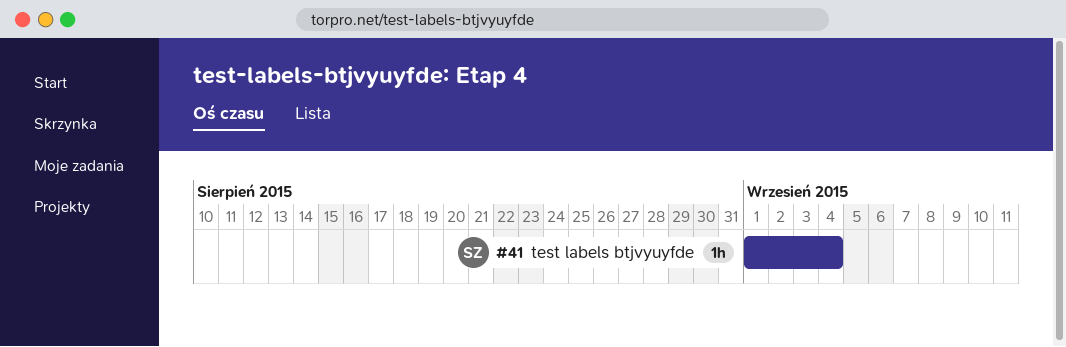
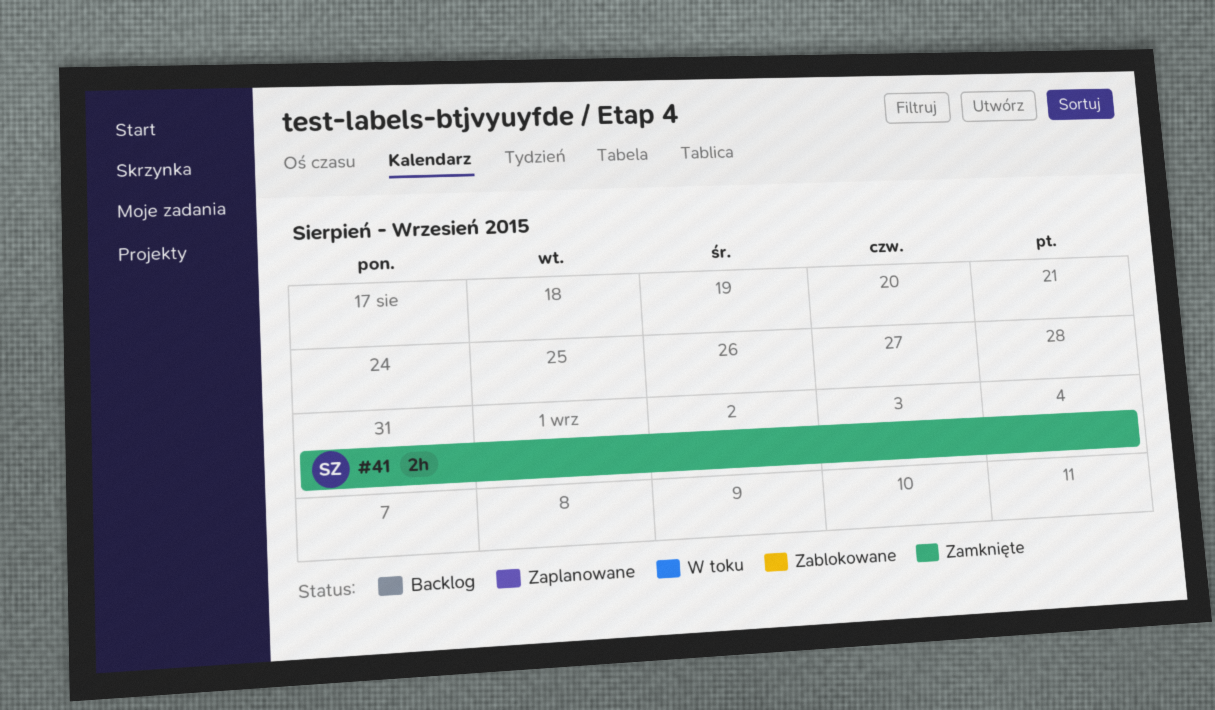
#41, estimate: 1h -> 2h
#41, start: Sep 1 -> Aug 31

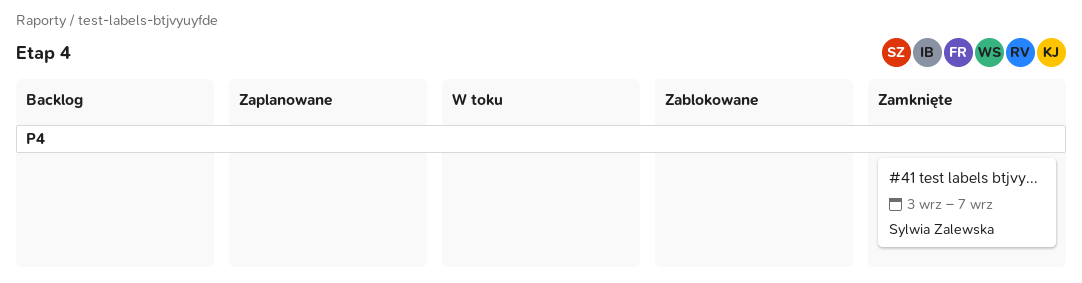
#41, start: Aug 31 -> Sep 3
#41, due: Sep 4 -> Sep 7

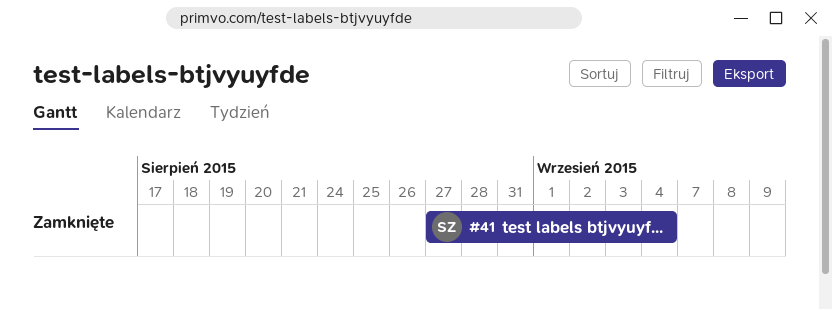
#41, start: Sep 3 -> Aug 27
#41, due: Sep 7 -> Sep 4

